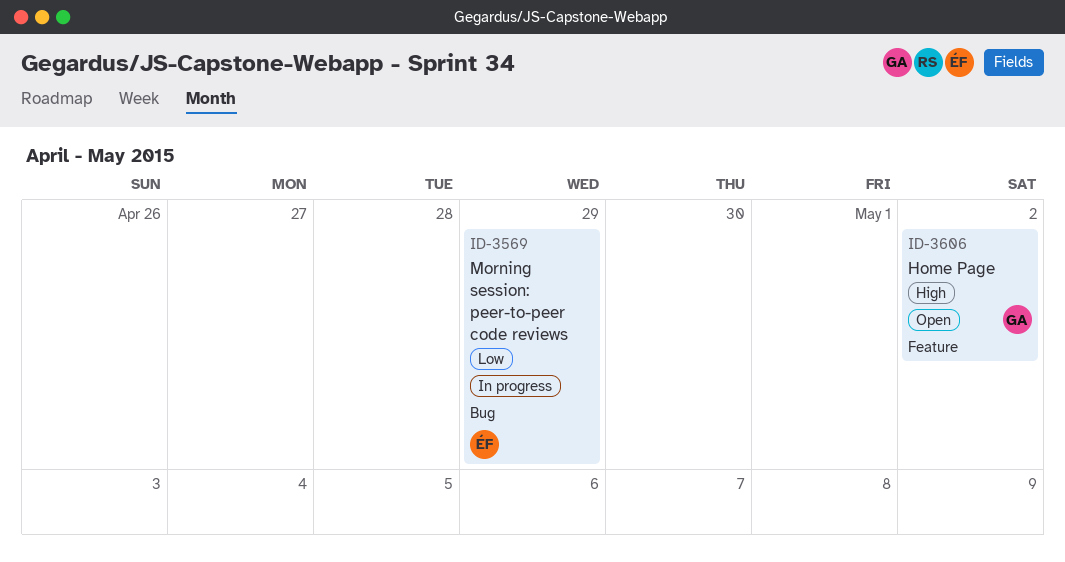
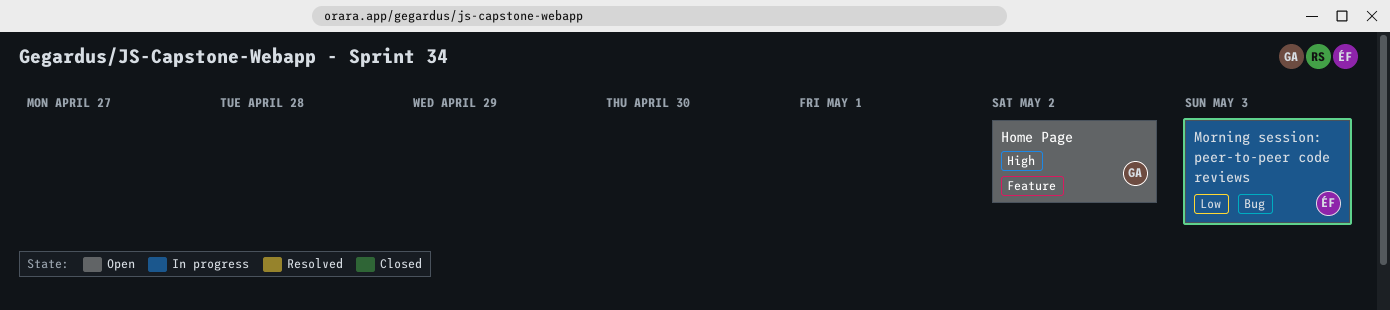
Morning session: peer-to-peer code reviews, due: Apr 29 -> May 3

